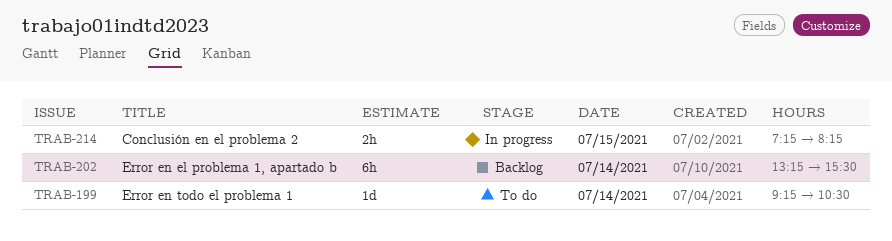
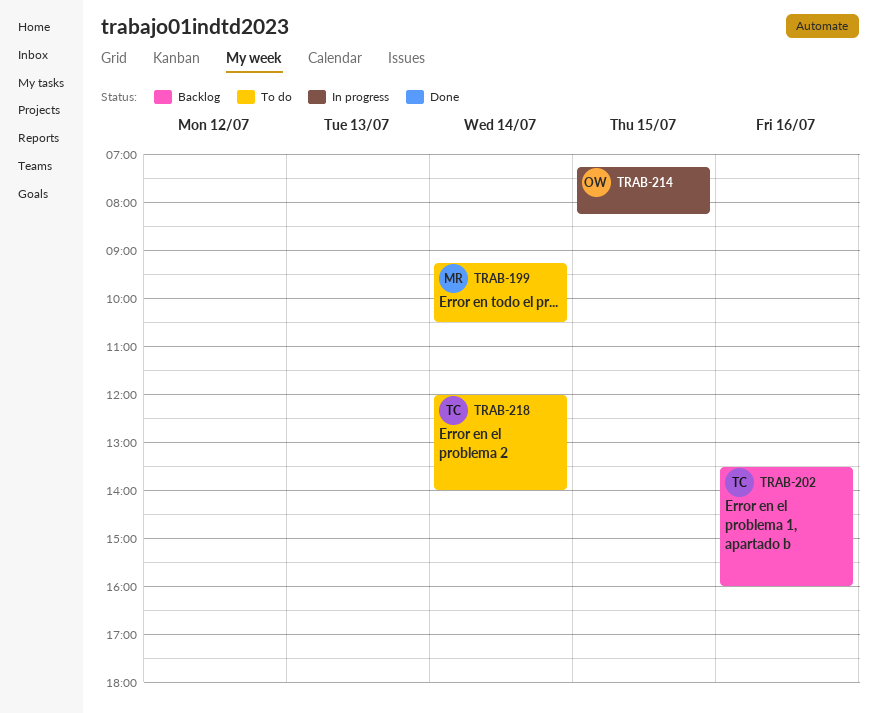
TRAB-202, day: Jul 14 -> Jul 16
TRAB-202, begins: 13:15 -> 13:30
TRAB-202, ends: 15:30 -> 16:00
TRAB-218: none -> present

